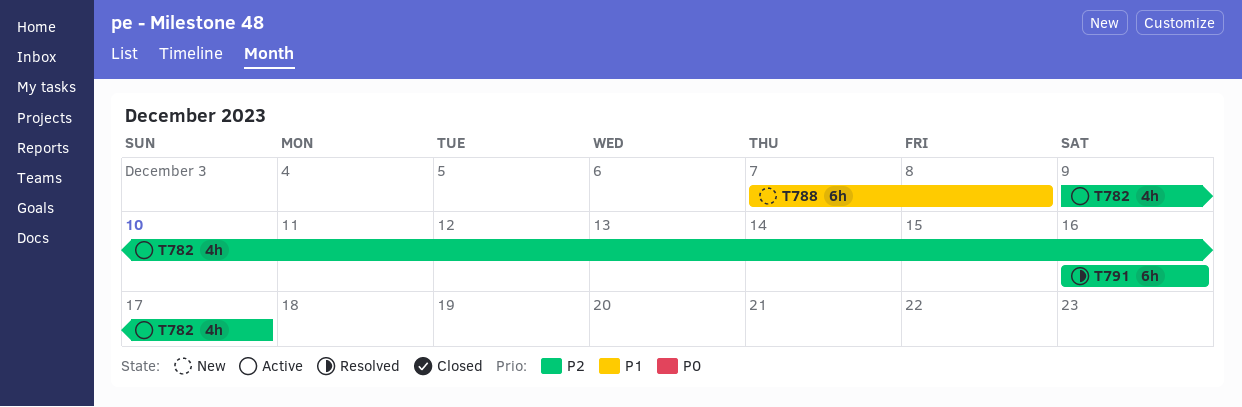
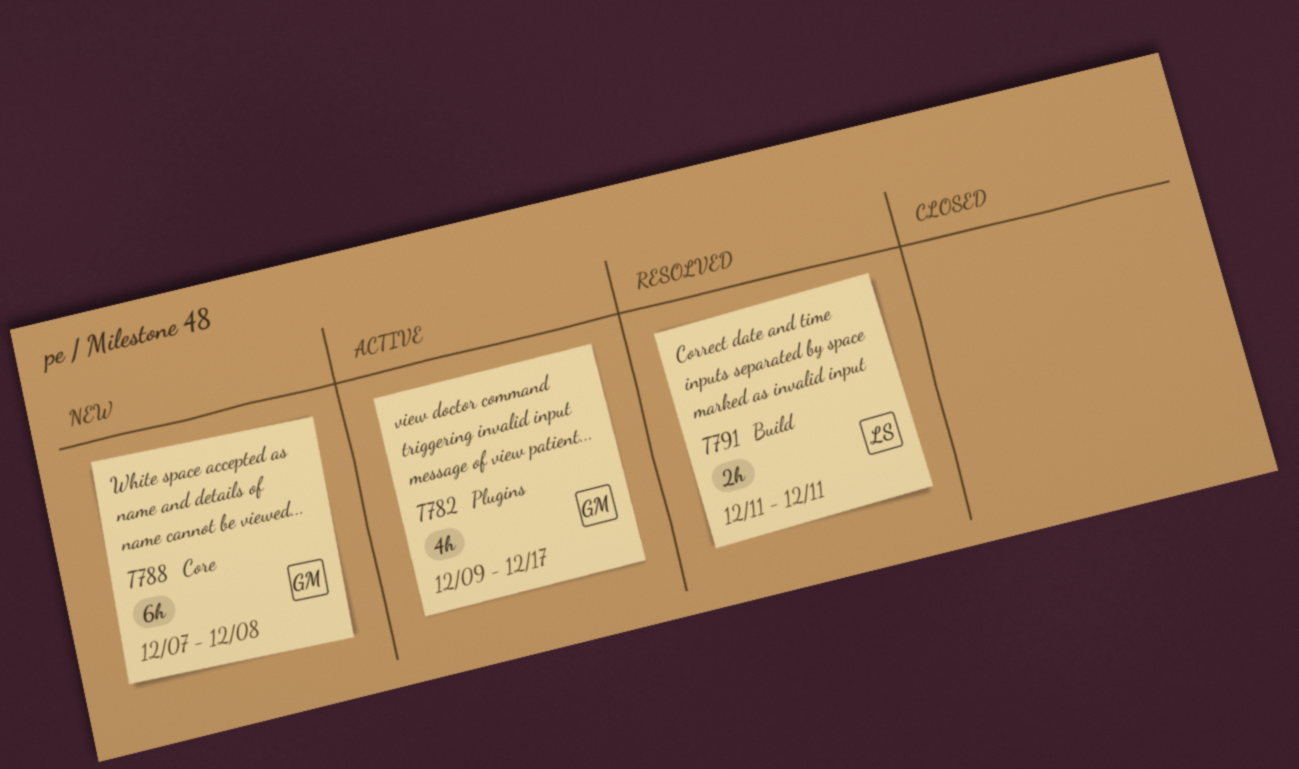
T791, estimate: 6h -> 2h
T791, start: Dec 16 -> Dec 11
T791, due: Dec 16 -> Dec 11

